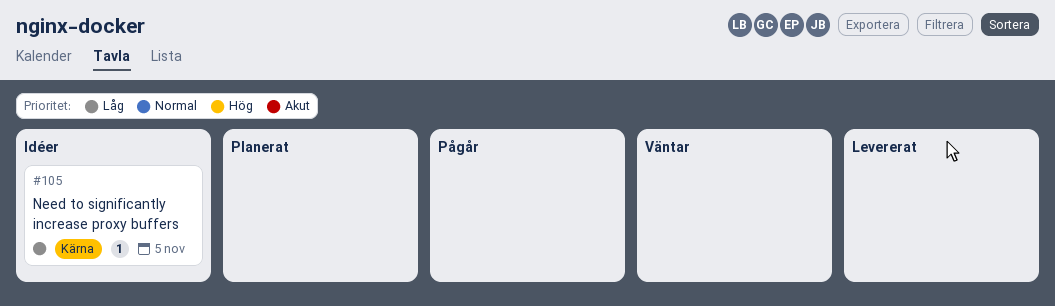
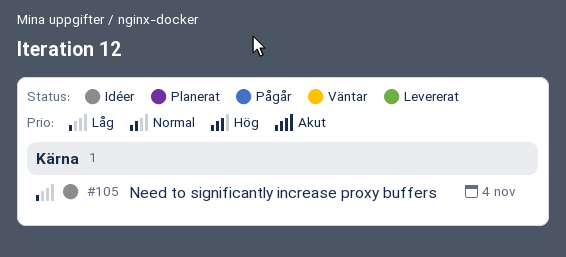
#105, due: Nov 5 -> Nov 4

